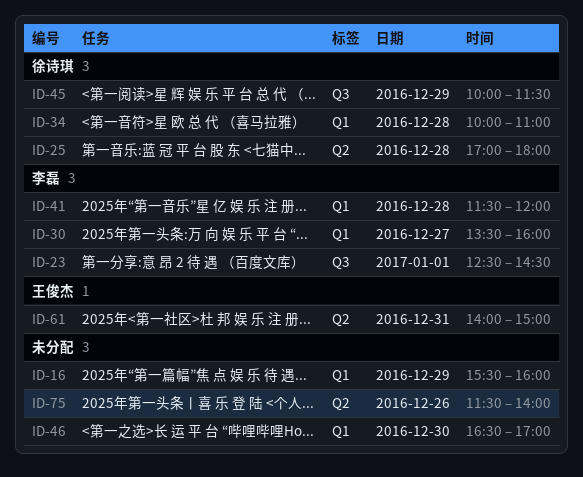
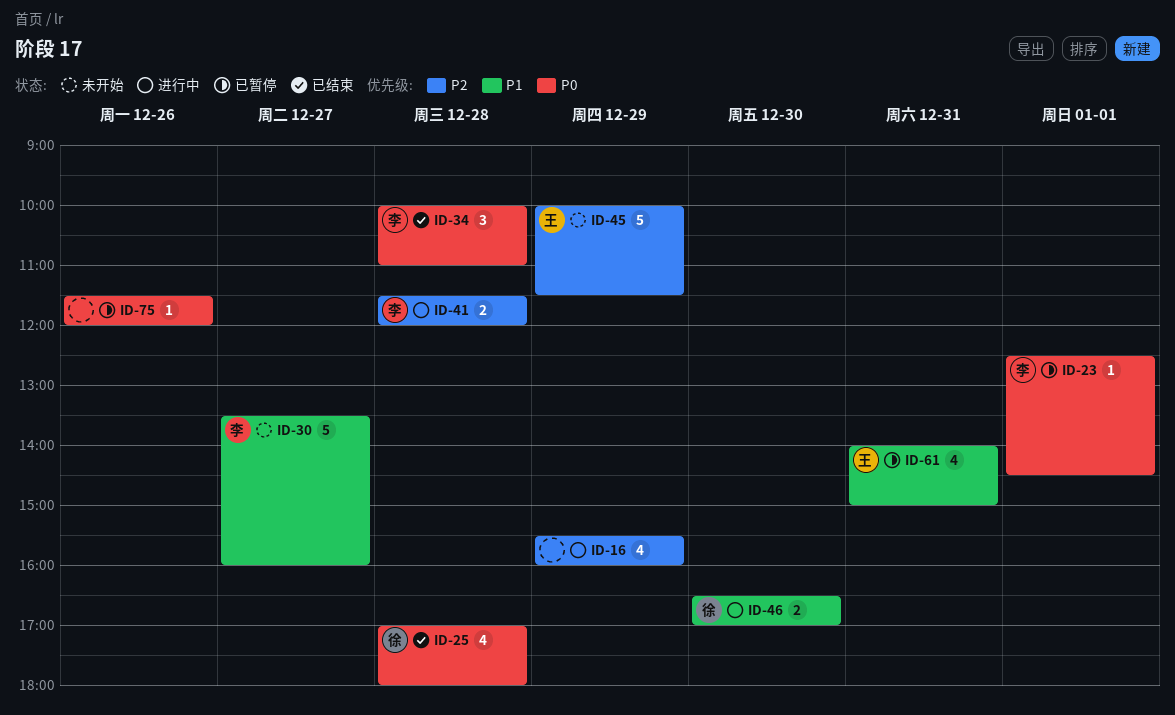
ID-34, owner: 徐诗琪 -> 李磊
ID-45, owner: 徐诗琪 -> 王俊杰
ID-46, owner: none -> 徐诗琪
ID-75, ends: 14:00 -> 12:00

